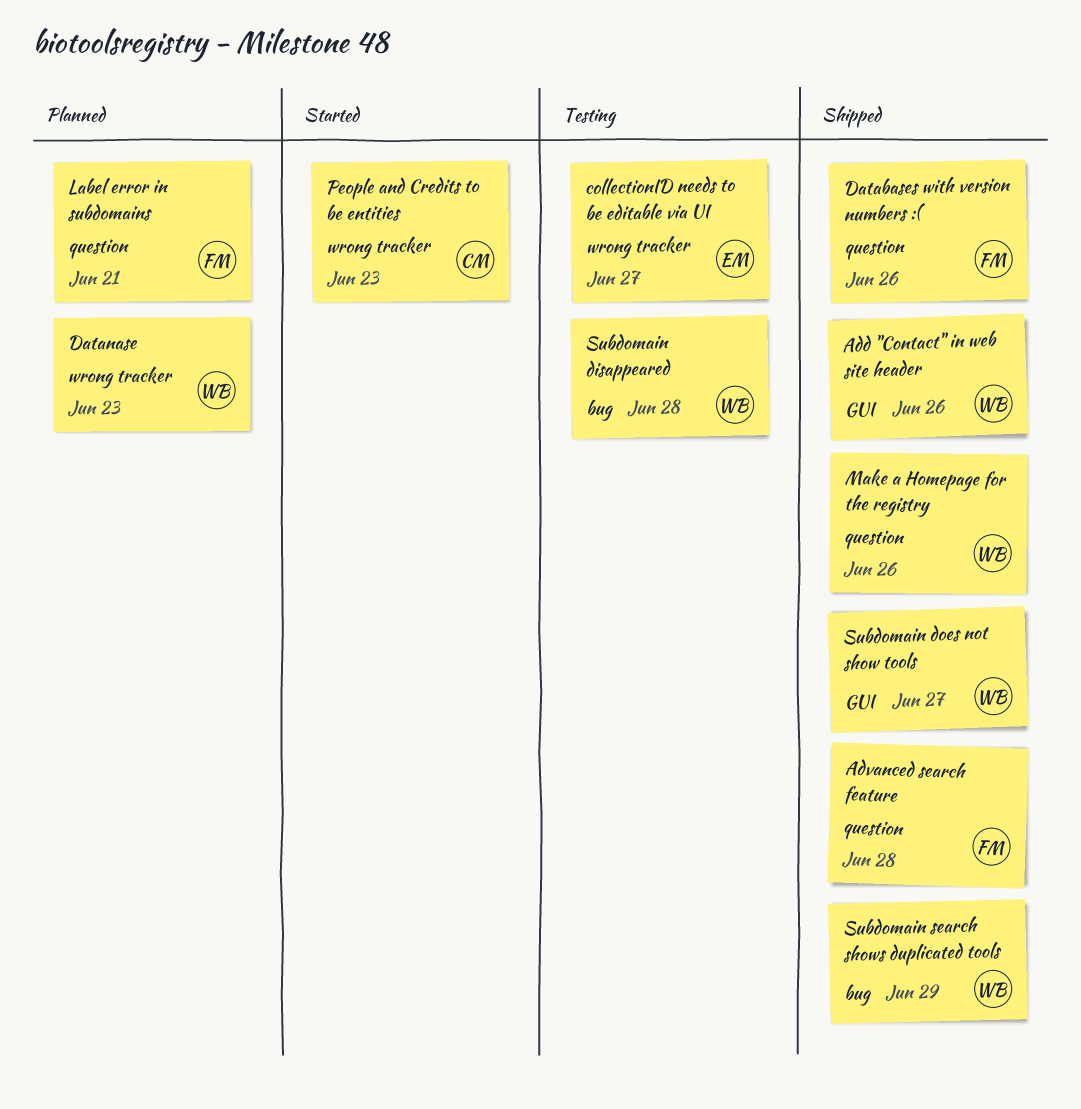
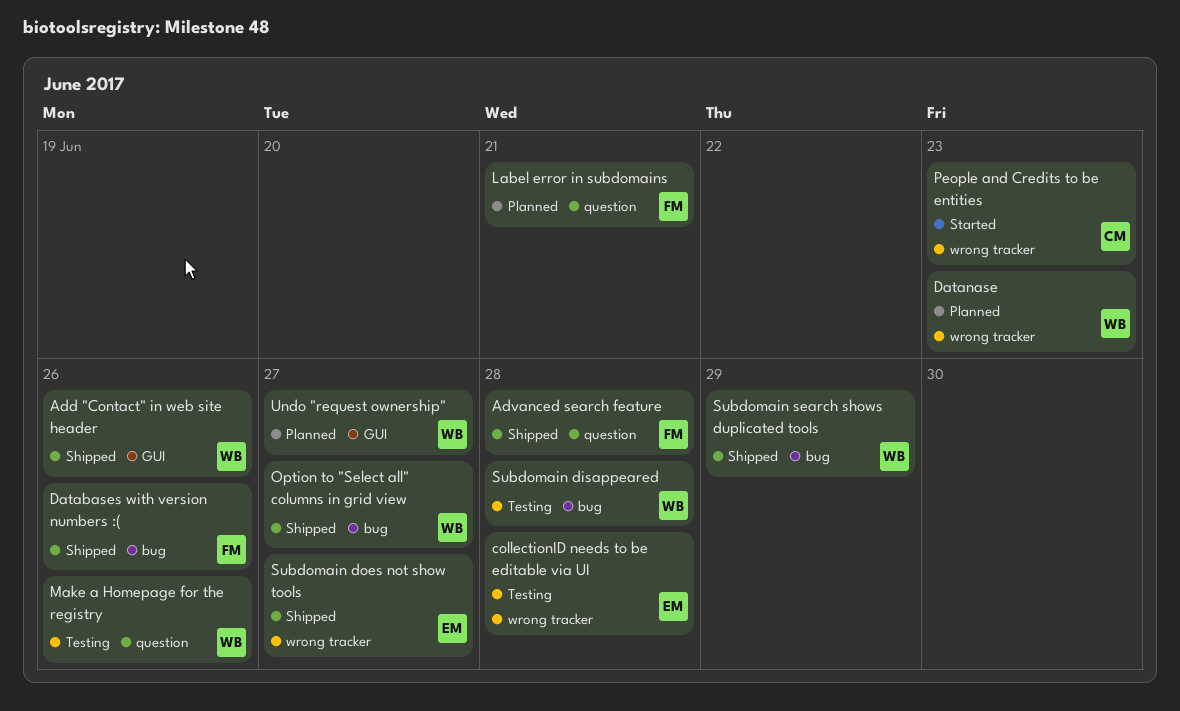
collectionID needs to be editable via UI, due: Jun 27 -> Jun 28
Databases with version numbers :(, label: question -> bug
Make a Homepage for the registry, status: Shipped -> Testing
Option to "Select all" columns in grid view: none -> present
Subdomain does not show tools, owner: WB -> EM
Subdomain does not show tools, label: GUI -> wrong tracker
Undo "request ownership": none -> present

